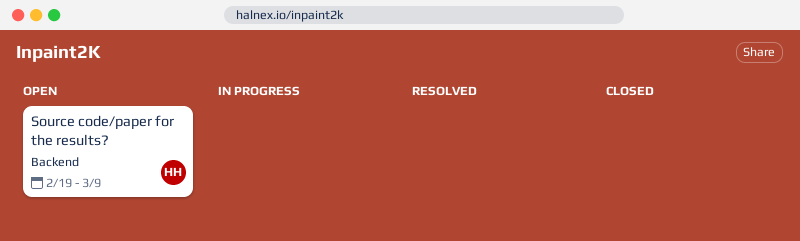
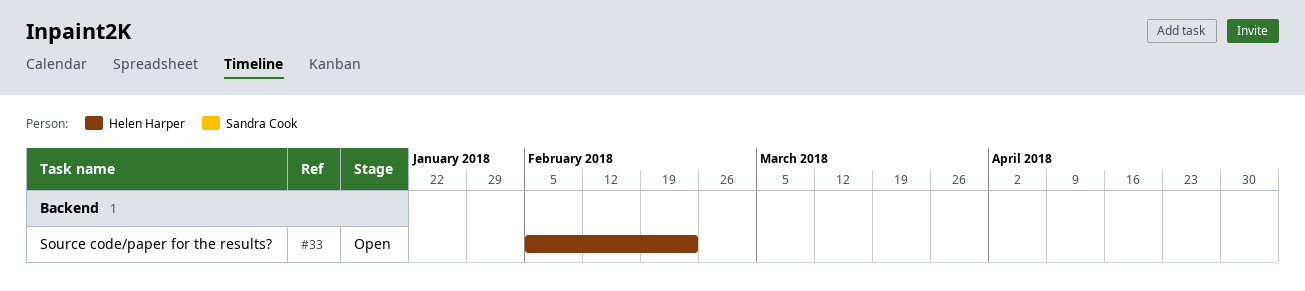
Source code/paper for the results?, start: Feb 19 -> Feb 5
Source code/paper for the results?, due: Mar 9 -> Feb 23

